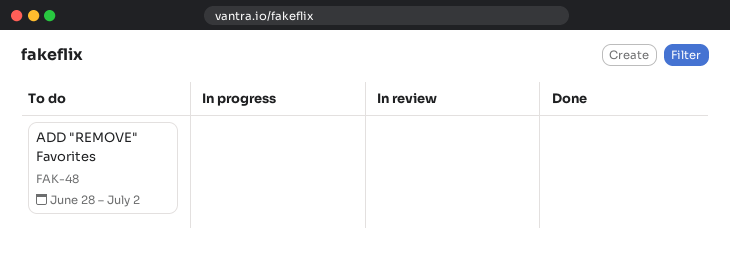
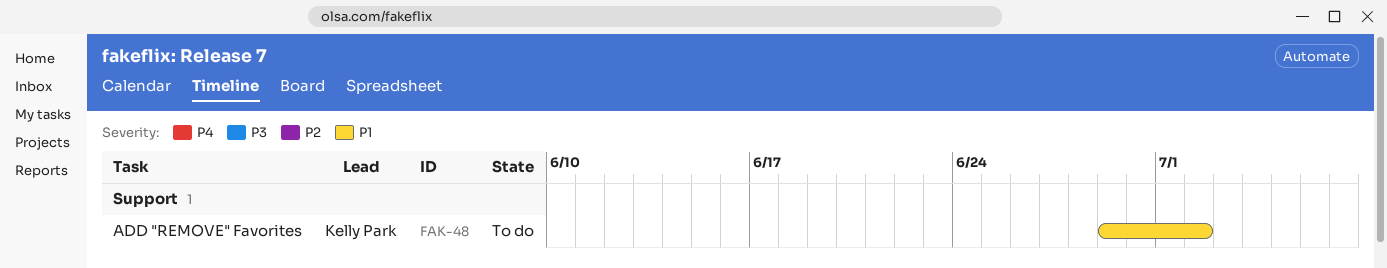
FAK-48, start: Jun 28 -> Jun 29

